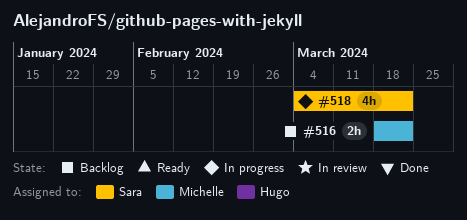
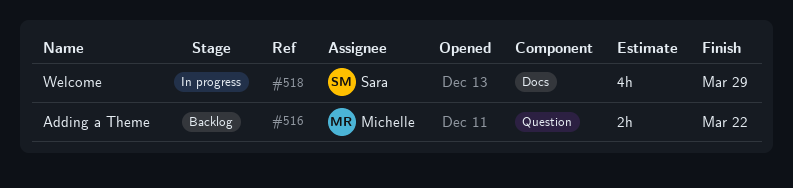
#518, due: Mar 22 -> Mar 29

